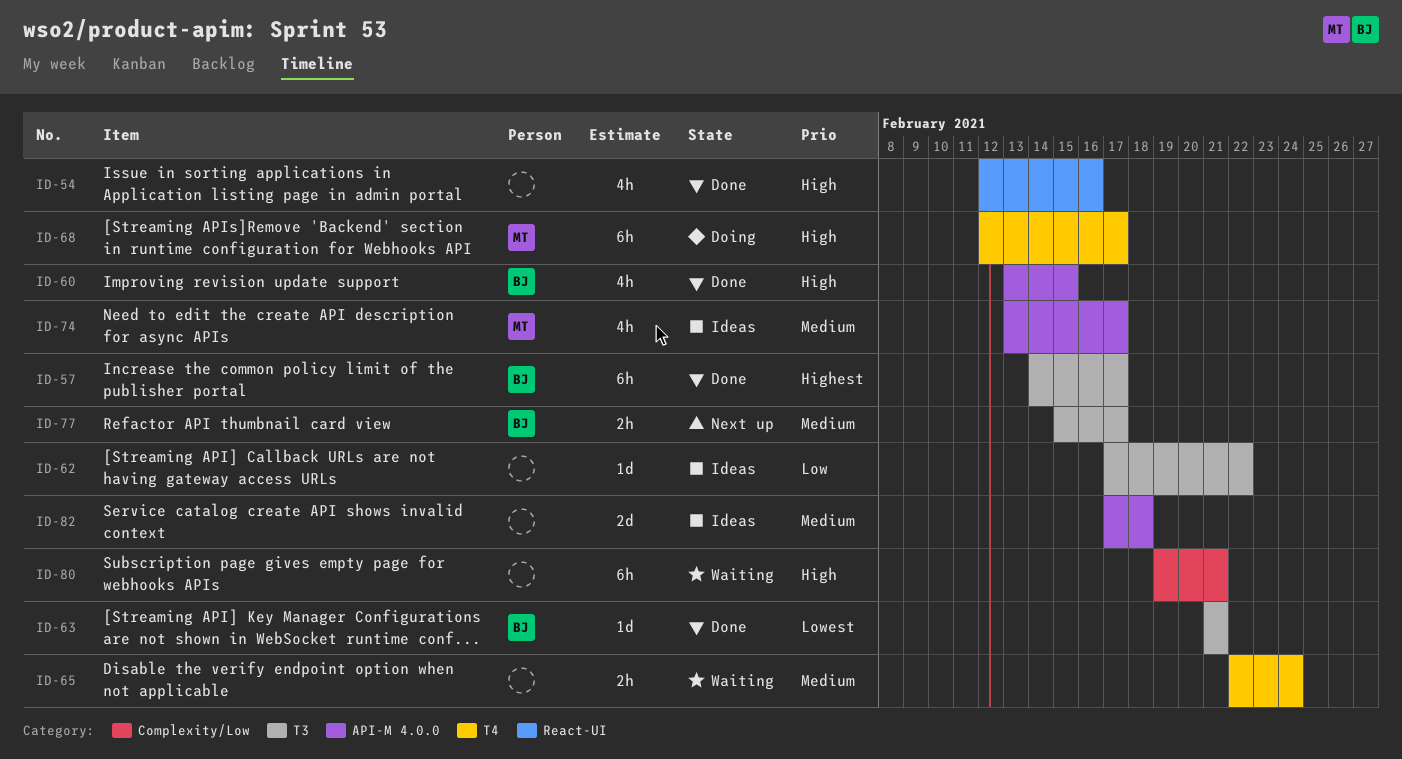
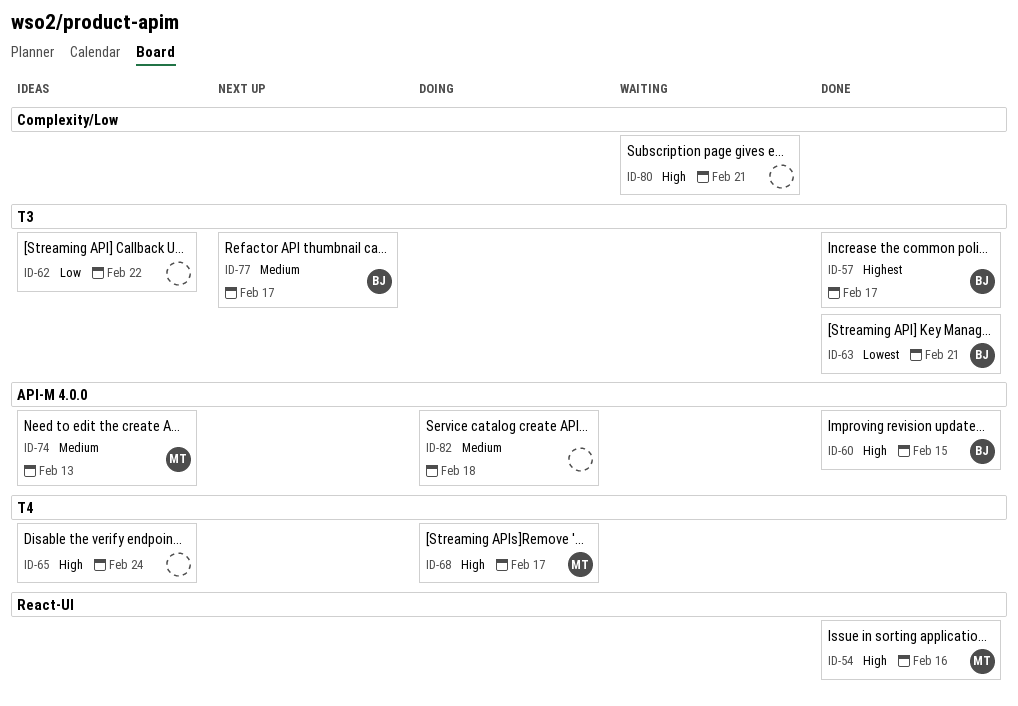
ID-54, owner: none -> MT
ID-65, status: Waiting -> Ideas
ID-65, priority: Medium -> High
ID-74, due: Feb 17 -> Feb 13
ID-82, status: Ideas -> Doing

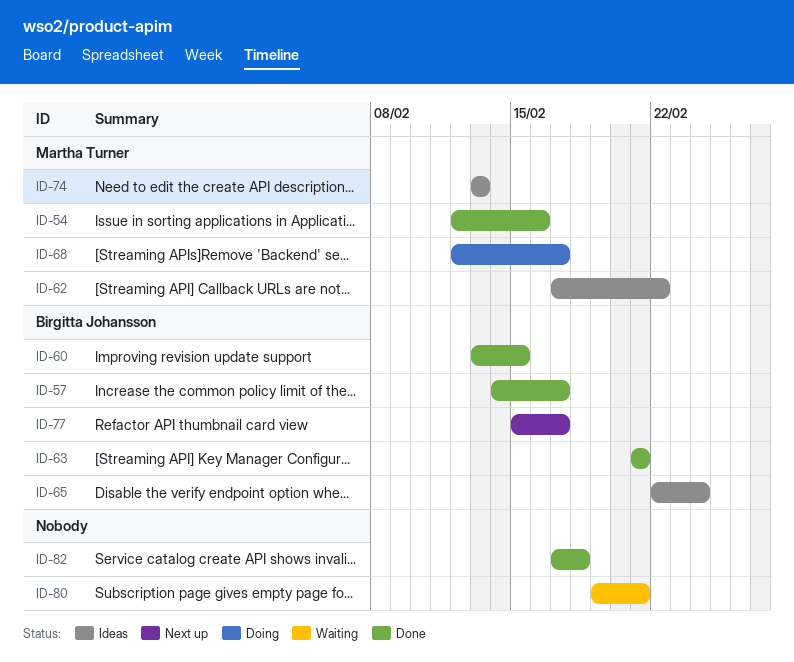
ID-62, owner: none -> Martha Turner
ID-65, owner: none -> Birgitta Johansson
ID-82, status: Doing -> Done

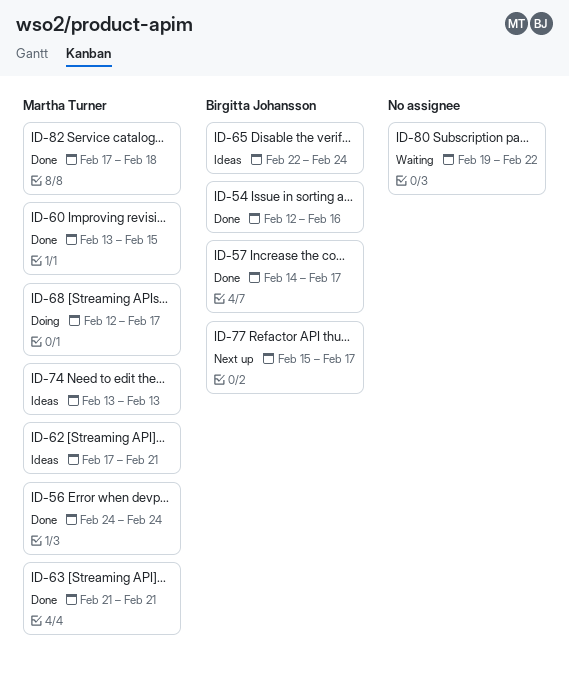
ID-54, owner: Martha Turner -> Birgitta Johansson
ID-56: none -> present
ID-60, owner: Birgitta Johansson -> Martha Turner
ID-62, due: Feb 22 -> Feb 21
ID-63, owner: Birgitta Johansson -> Martha Turner
ID-80, due: Feb 21 -> Feb 22
ID-82, owner: none -> Martha Turner

